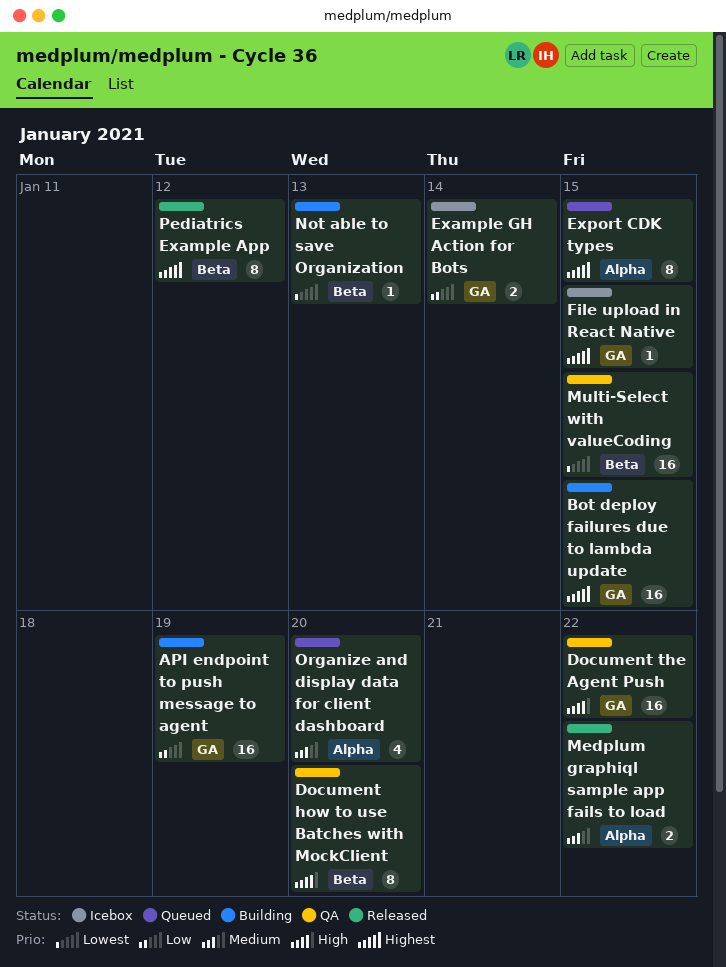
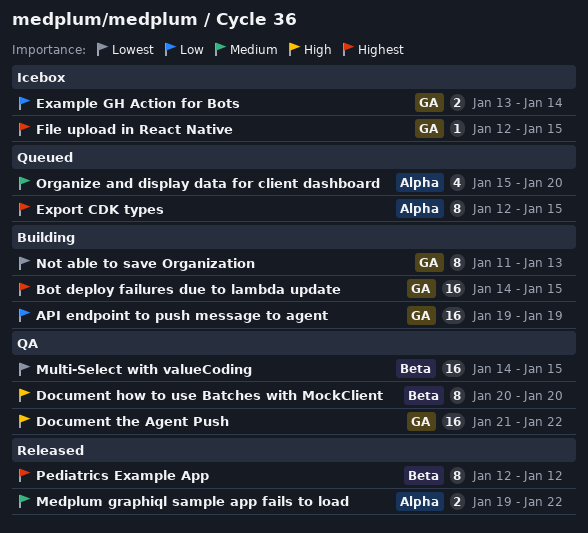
Not able to save Organization, label: Beta -> GA
Not able to save Organization, estimate: 1 -> 8

